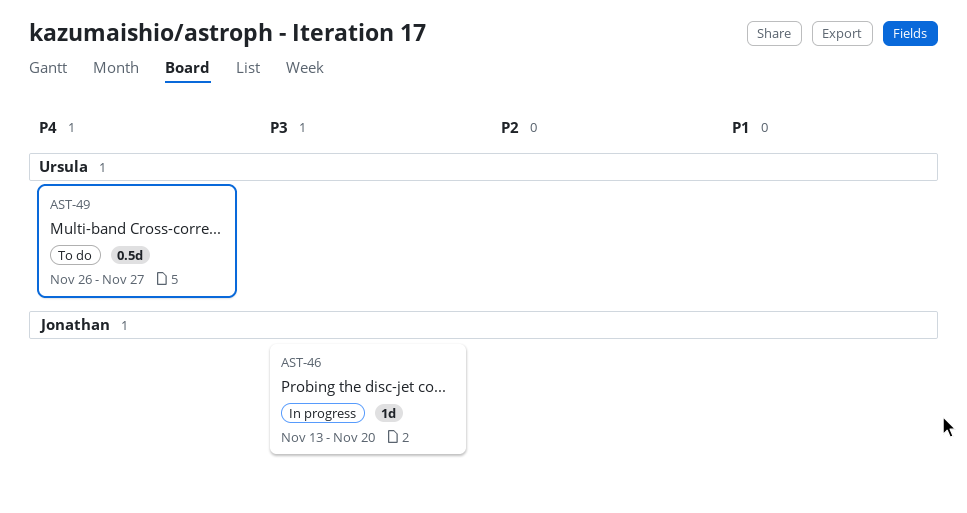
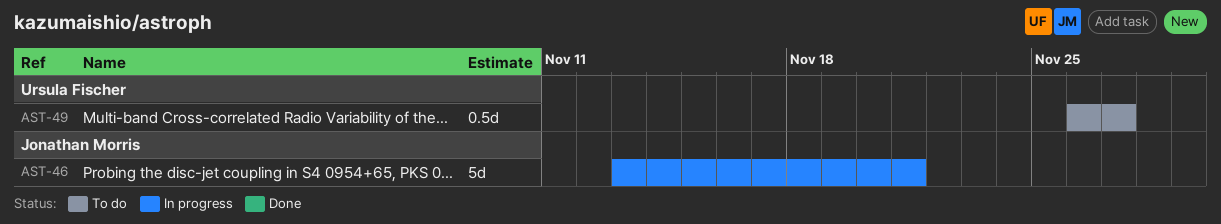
AST-46, estimate: 1d -> 5d
AST-46, due: Nov 20 -> Nov 21

